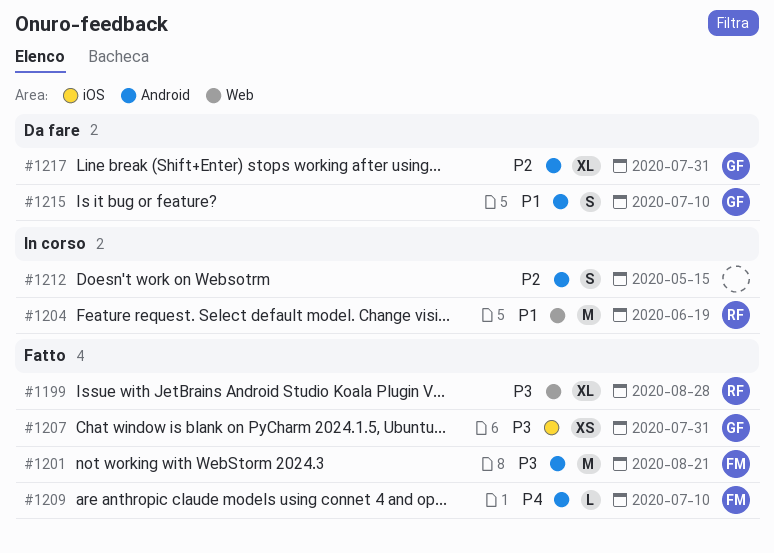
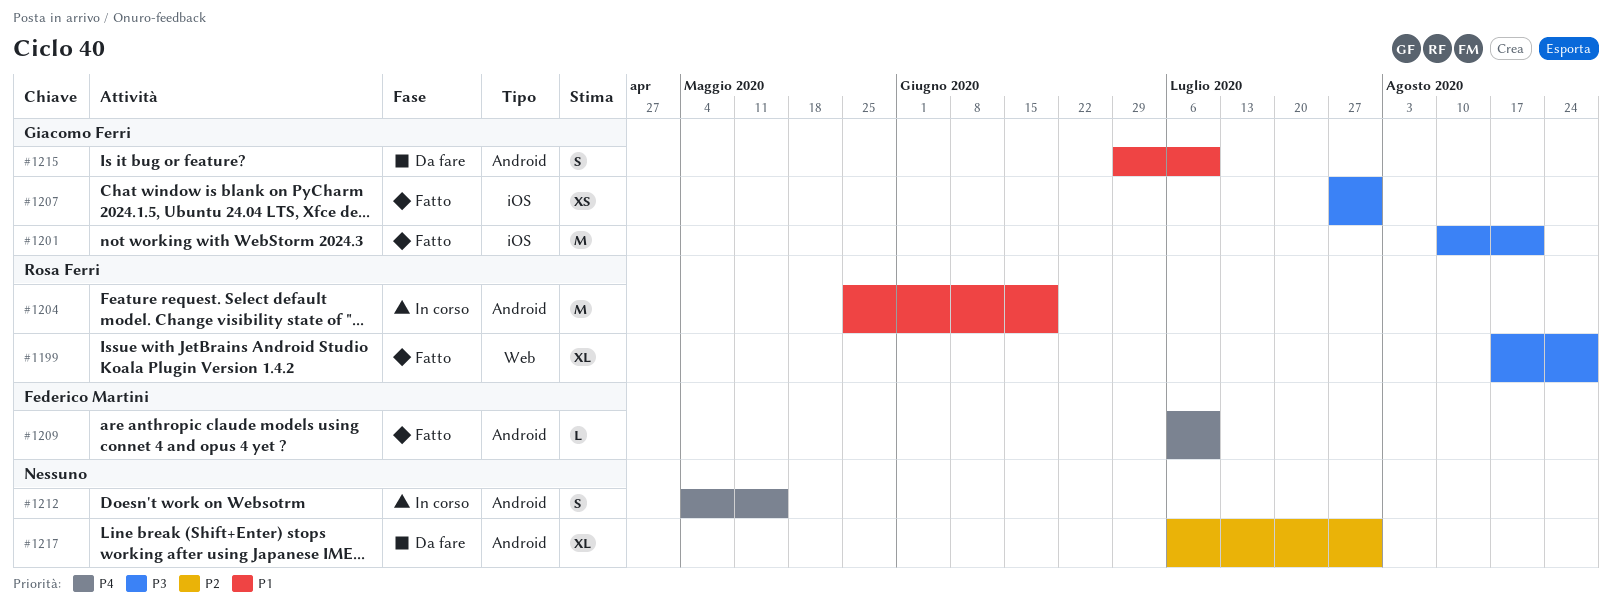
#1201, owner: Federico Martini -> Giacomo Ferri
#1201, label: Android -> iOS
#1204, label: Web -> Android
#1212, priority: P2 -> P4
#1217, owner: Giacomo Ferri -> none

